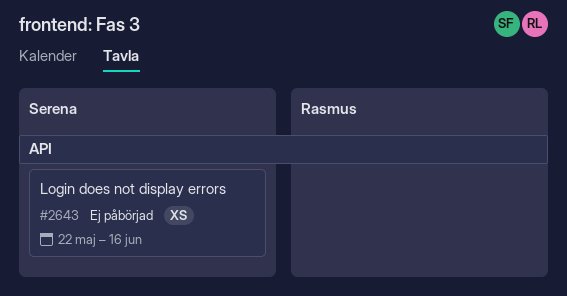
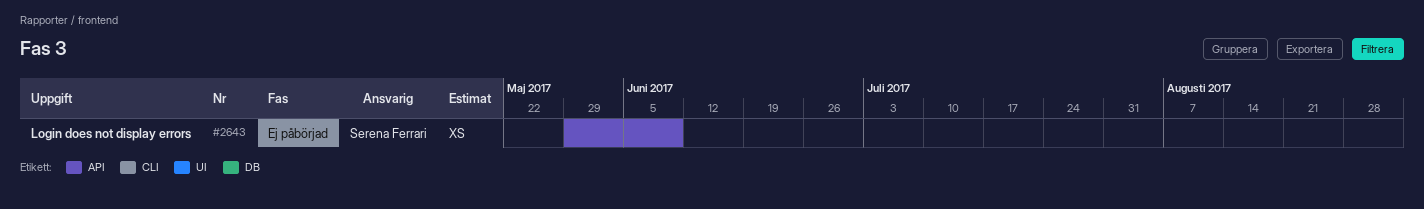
#2643, start: May 22 -> May 29
#2643, due: Jun 16 -> Jun 9

